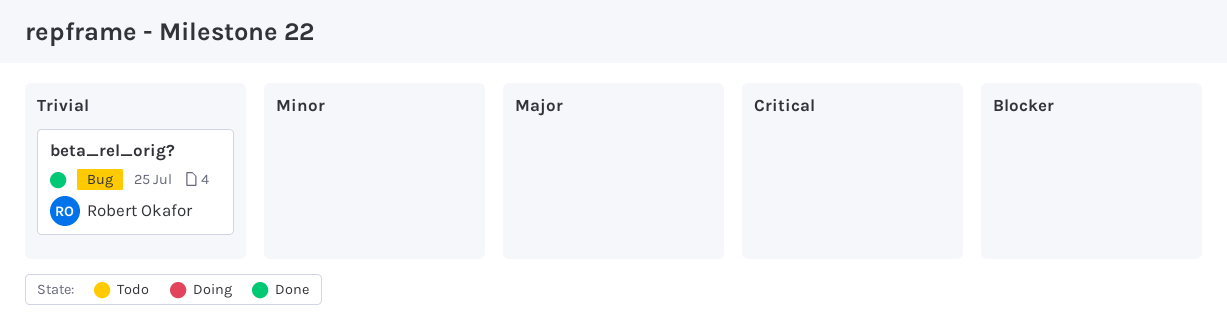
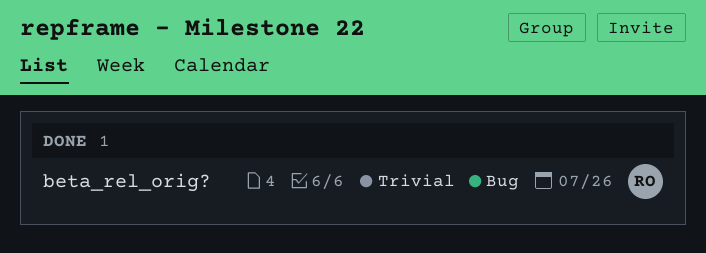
beta_rel_orig?, due: Jul 25 -> Jul 26

